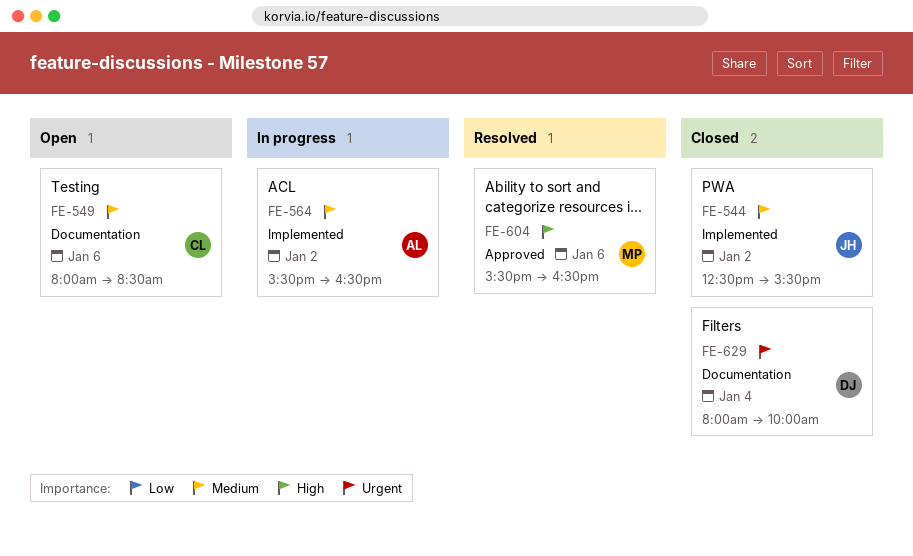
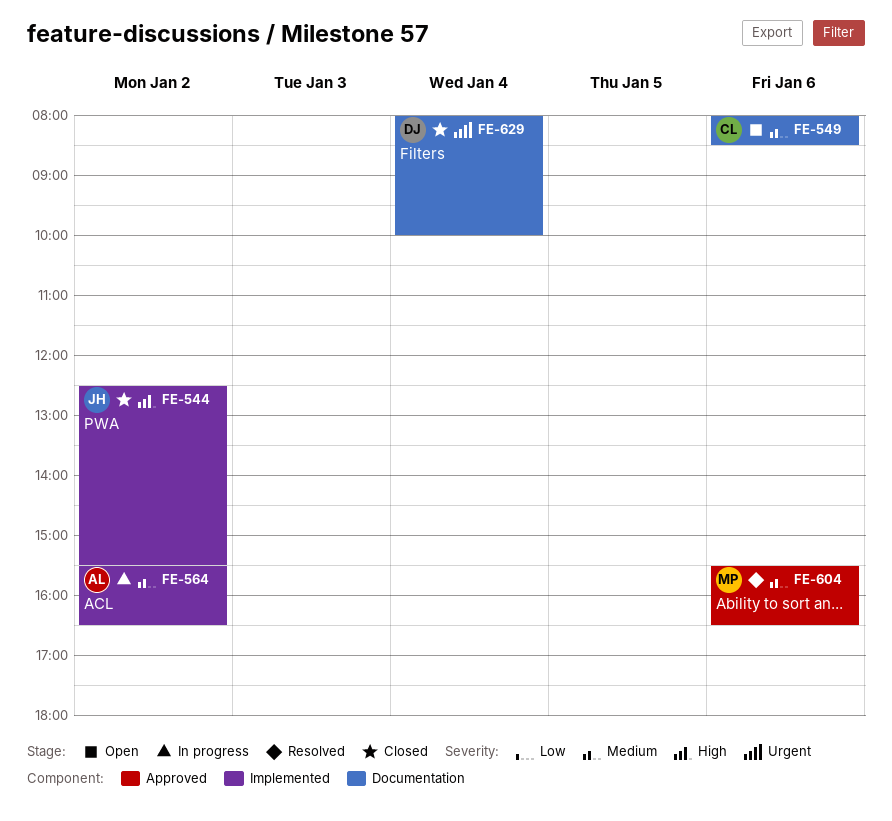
FE-544, priority: Medium -> High
FE-604, priority: High -> Medium

